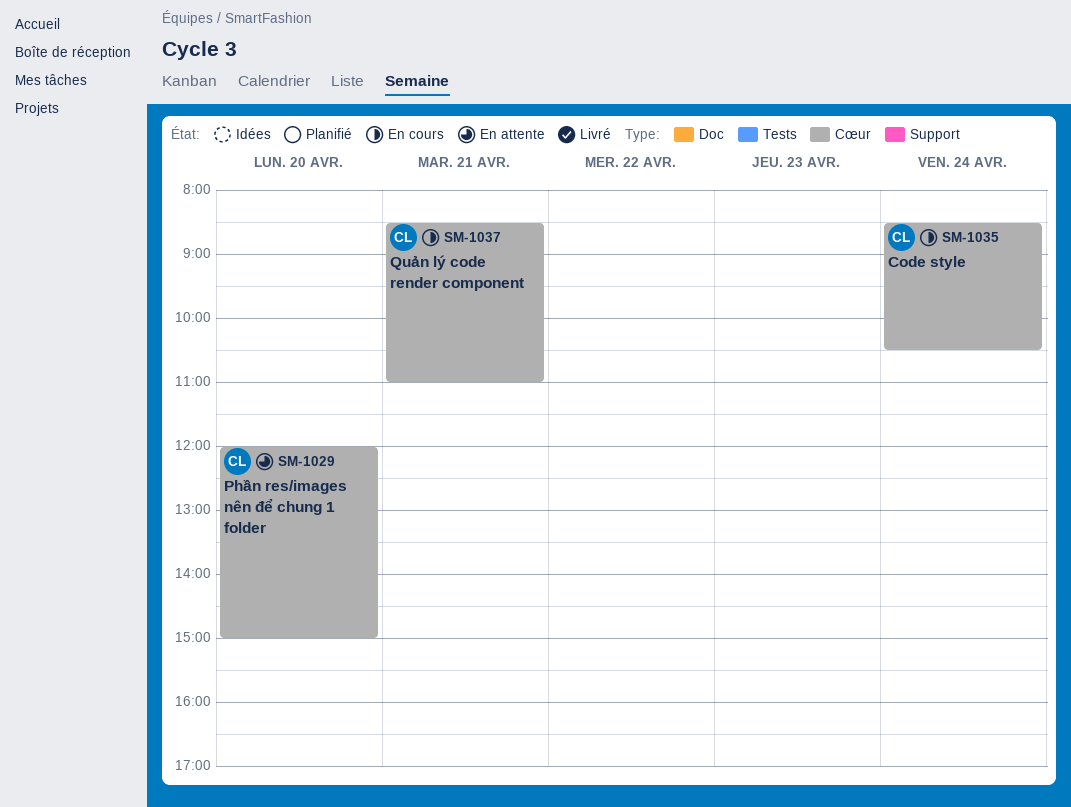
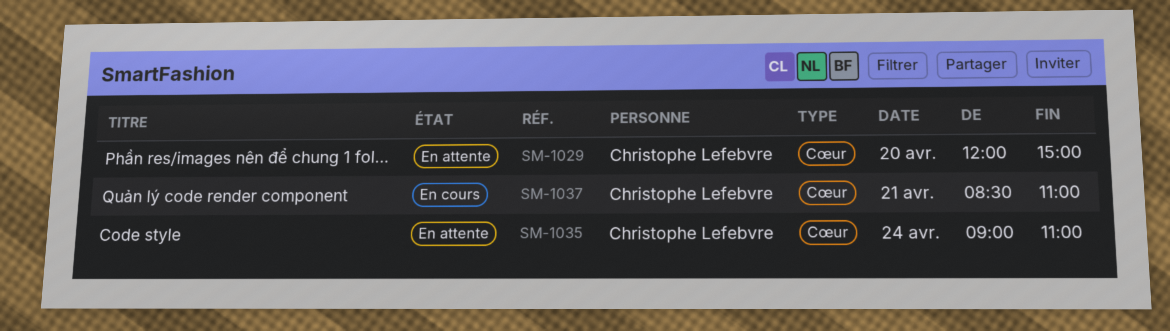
SM-1035, status: En cours -> En attente
SM-1035, begins: 08:30 -> 09:00
SM-1035, ends: 10:30 -> 11:00

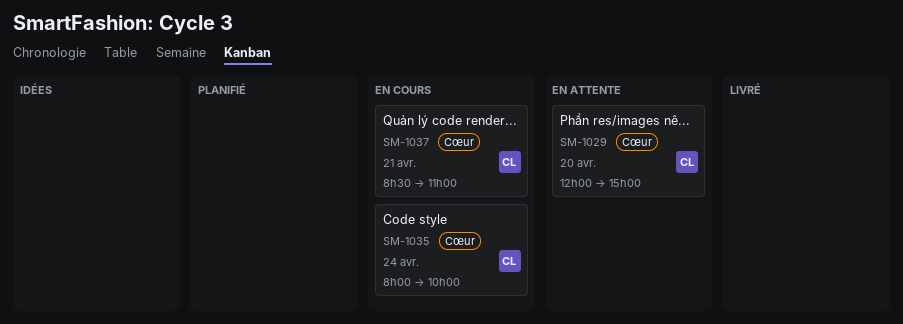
SM-1035, status: En attente -> En cours
SM-1035, begins: 09:00 -> 08:00
SM-1035, ends: 11:00 -> 10:00

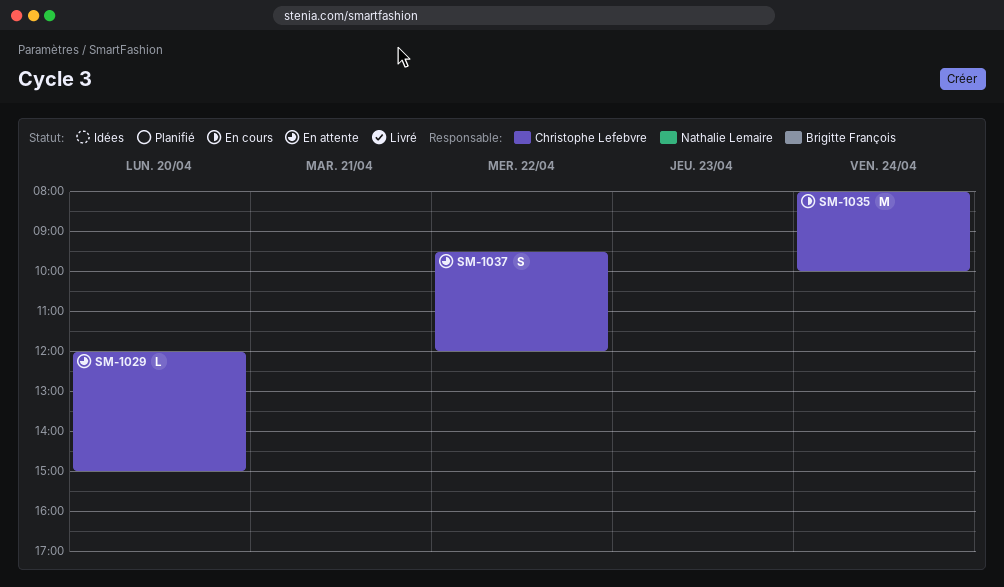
SM-1037, status: En cours -> En attente
SM-1037, day: Apr 21 -> Apr 22
SM-1037, begins: 08:30 -> 09:30
SM-1037, ends: 11:00 -> 12:00

